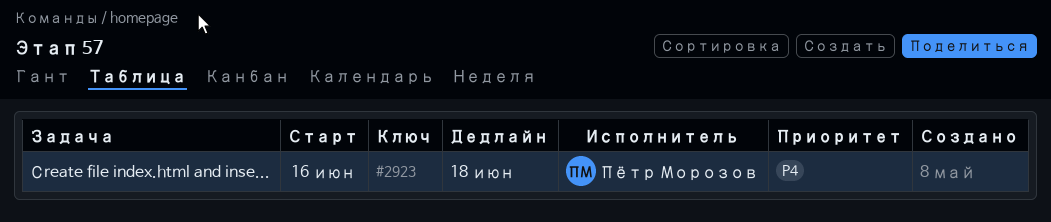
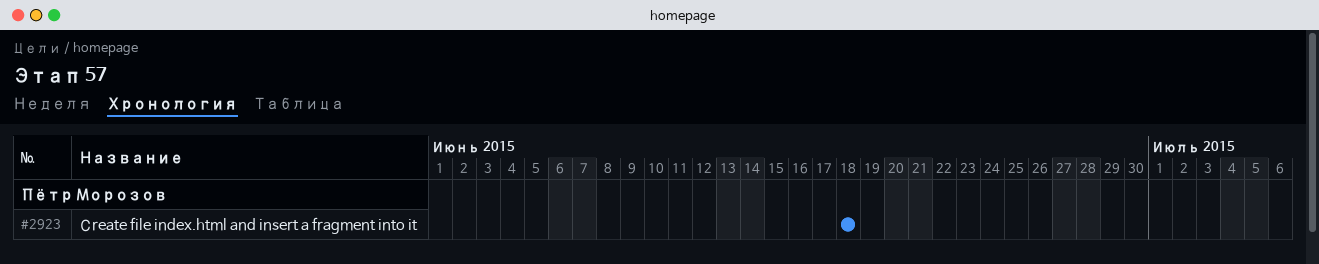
#2923, start: Jun 16 -> Jun 18

